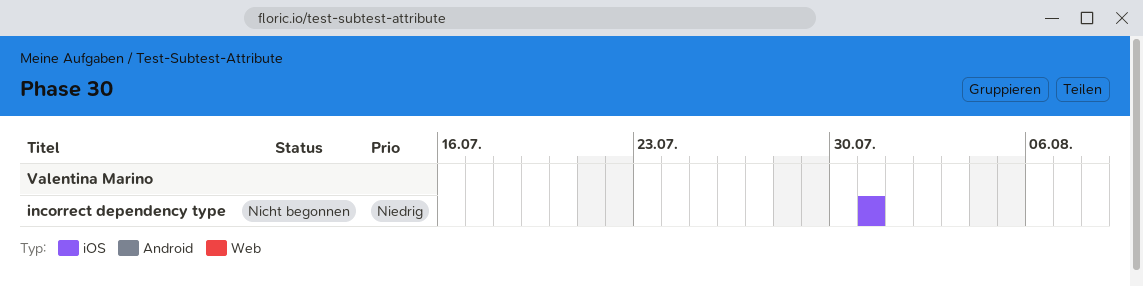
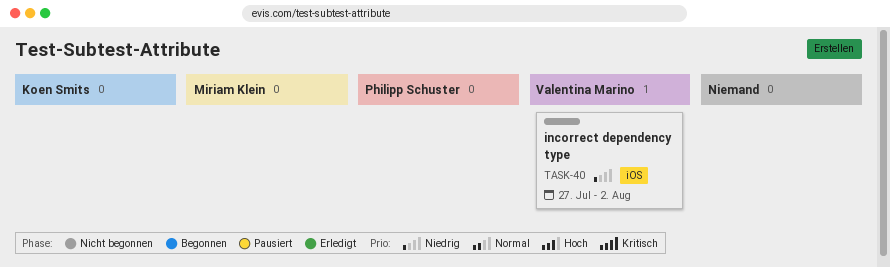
incorrect dependency type, start: Jul 31 -> Jul 27
incorrect dependency type, due: Jul 31 -> Aug 2

